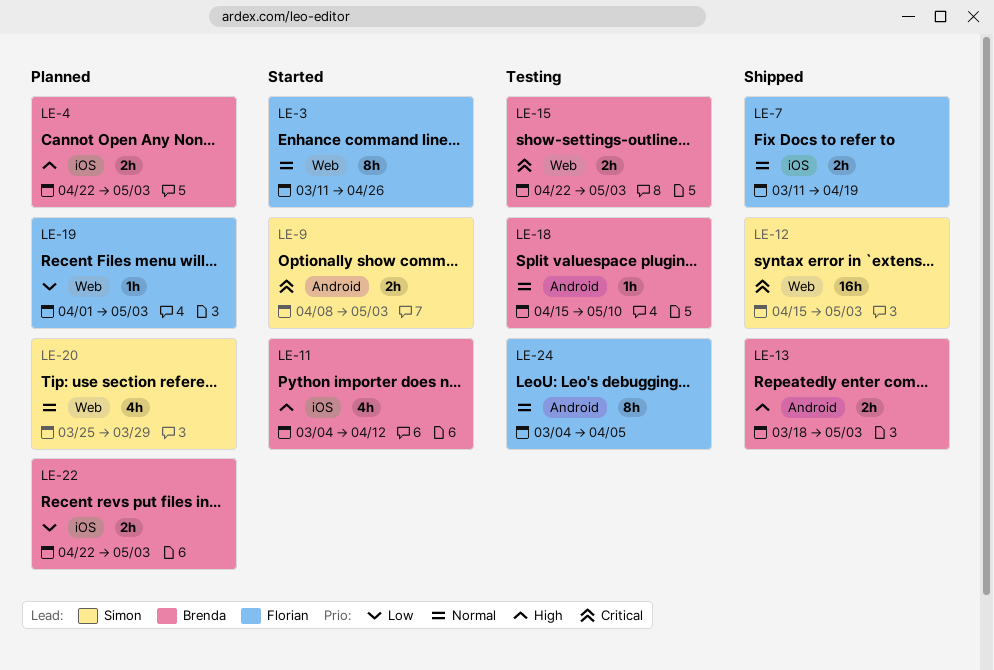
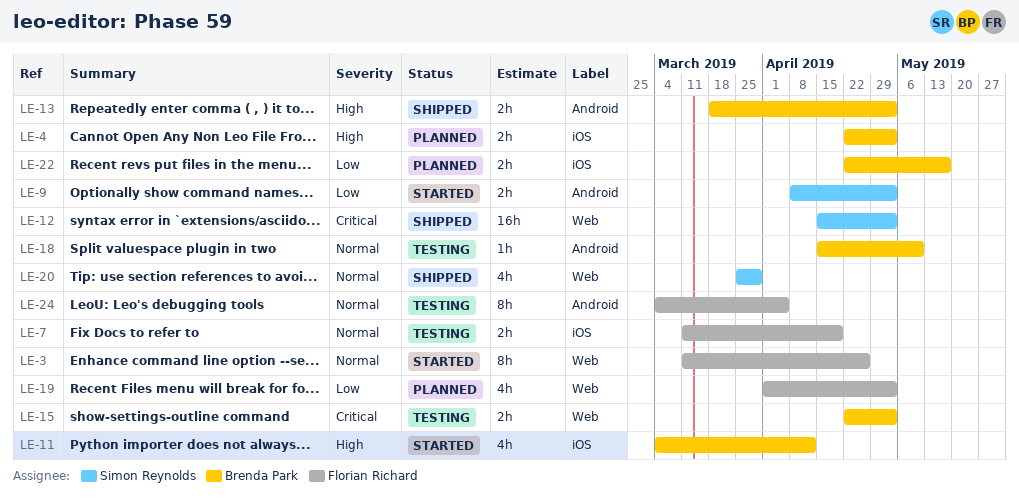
LE-7, status: Shipped -> Testing
LE-9, priority: Critical -> Low
LE-19, estimate: 1h -> 4h
LE-20, status: Planned -> Shipped
LE-22, due: May 3 -> May 17

